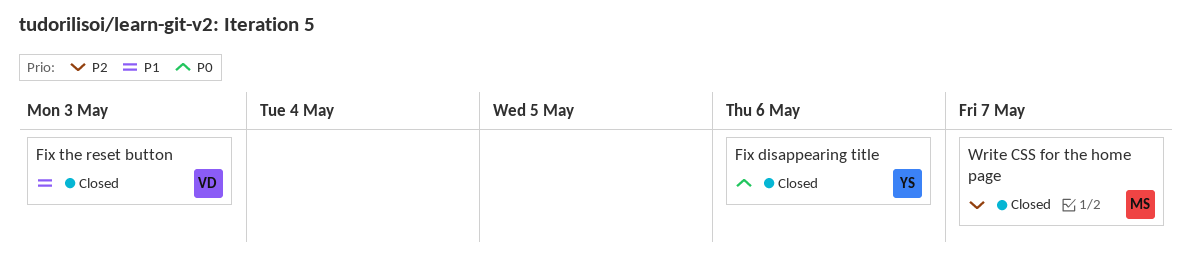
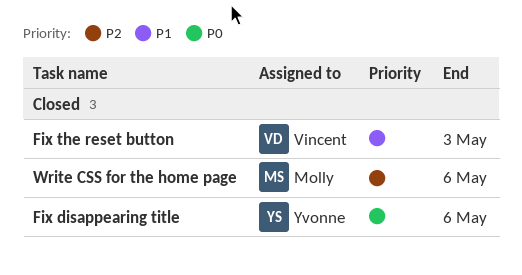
Write CSS for the home page, due: May 7 -> May 6

